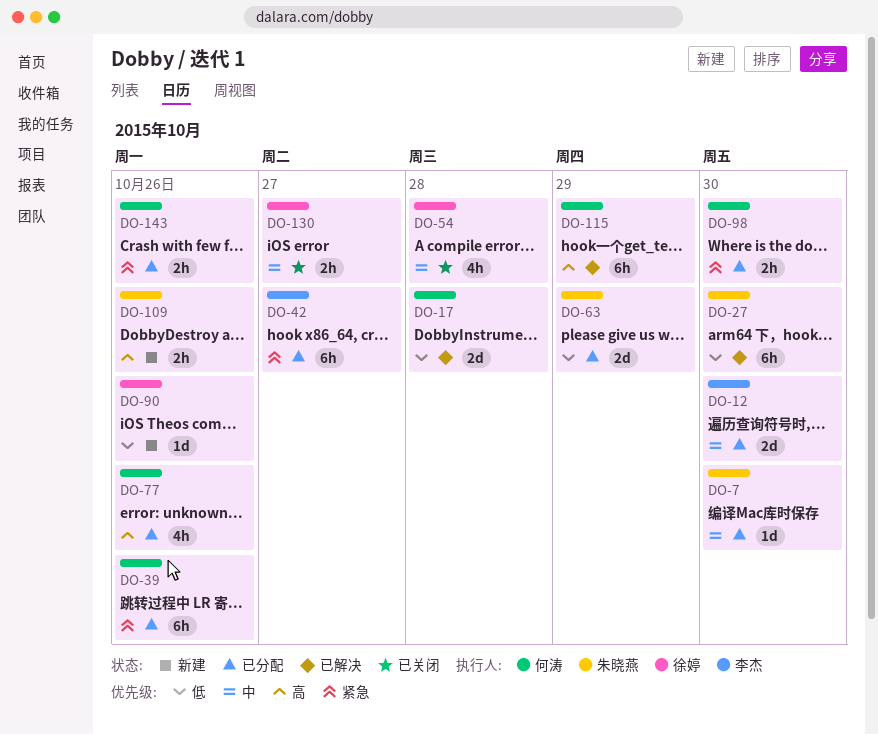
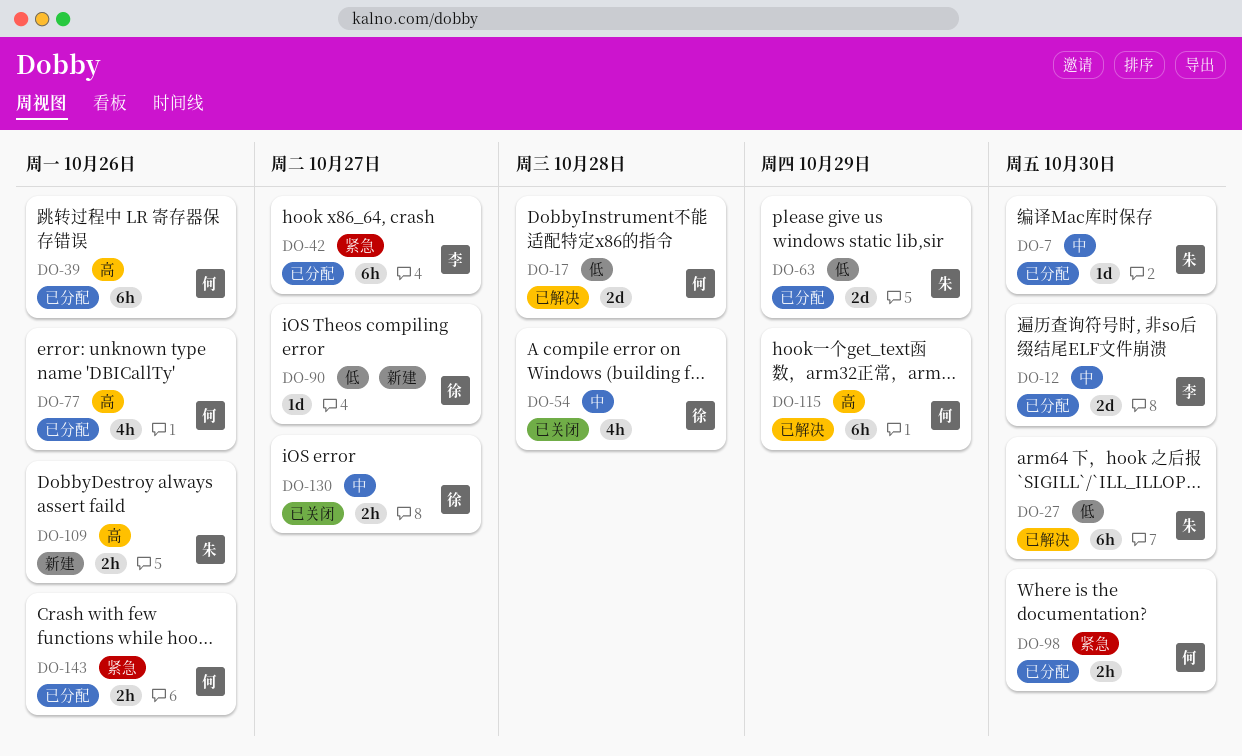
DO-39, priority: 紧急 -> 高
DO-90, due: Oct 26 -> Oct 27

